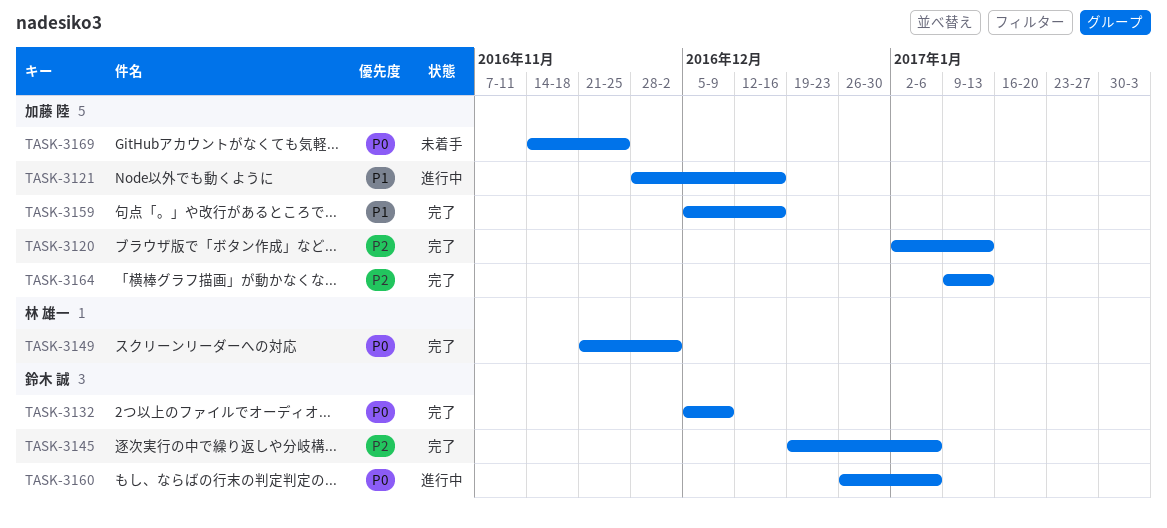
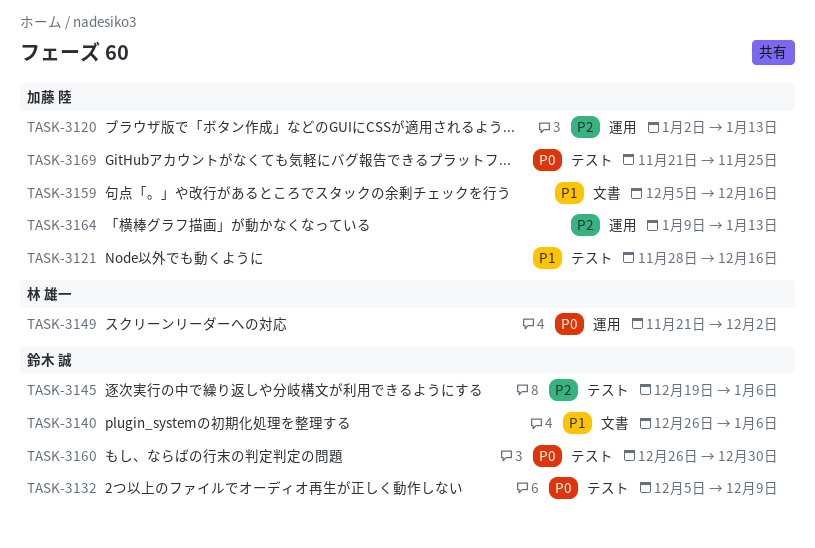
TASK-3140: none -> present
TASK-3160, due: Jan 6 -> Dec 30
TASK-3169, start: Nov 14 -> Nov 21

